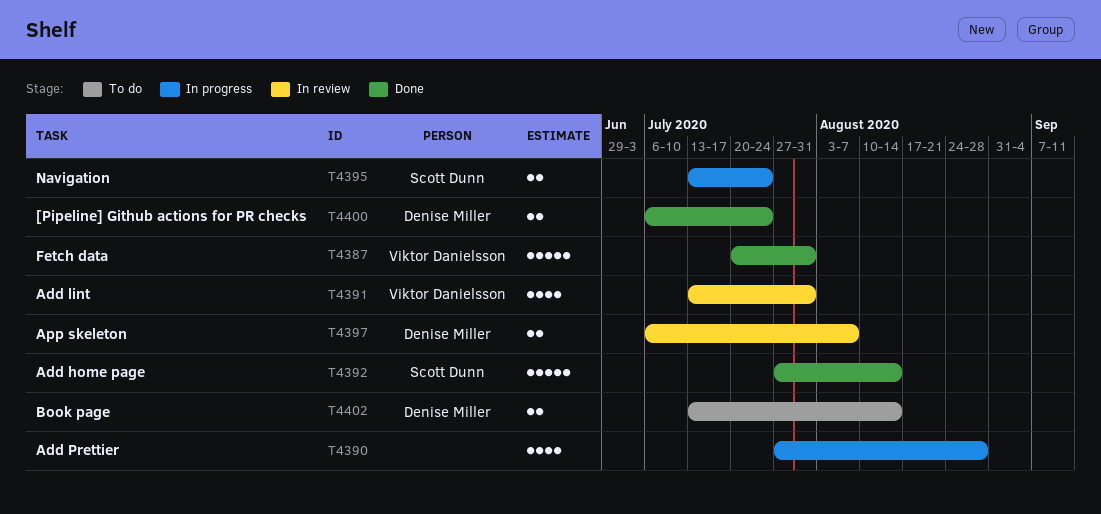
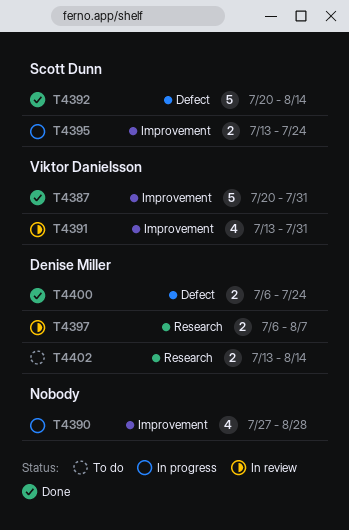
T4392, start: Jul 27 -> Jul 20

